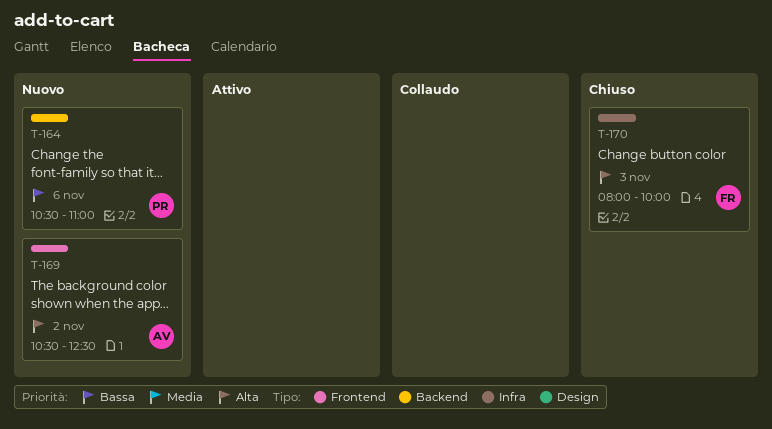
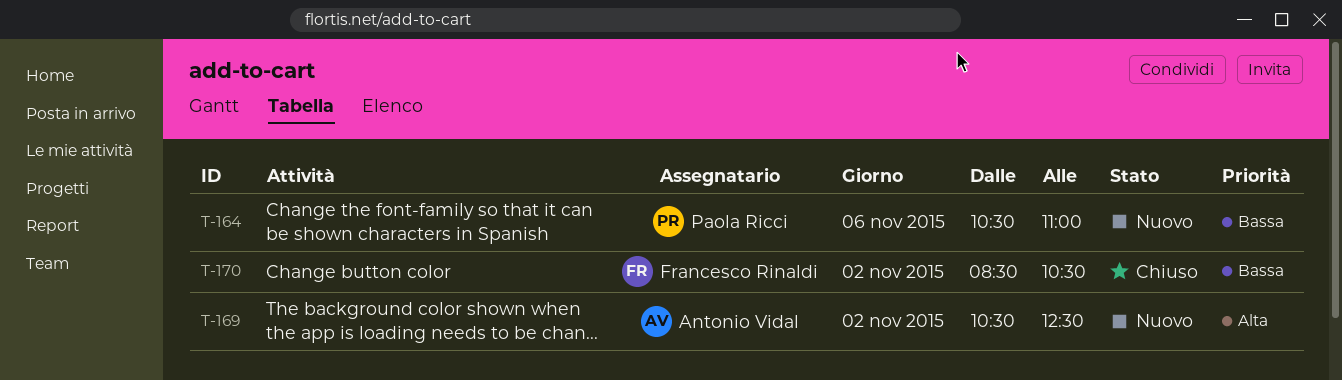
T-170, priority: Alta -> Bassa
T-170, day: Nov 3 -> Nov 2
T-170, begins: 08:00 -> 08:30
T-170, ends: 10:00 -> 10:30

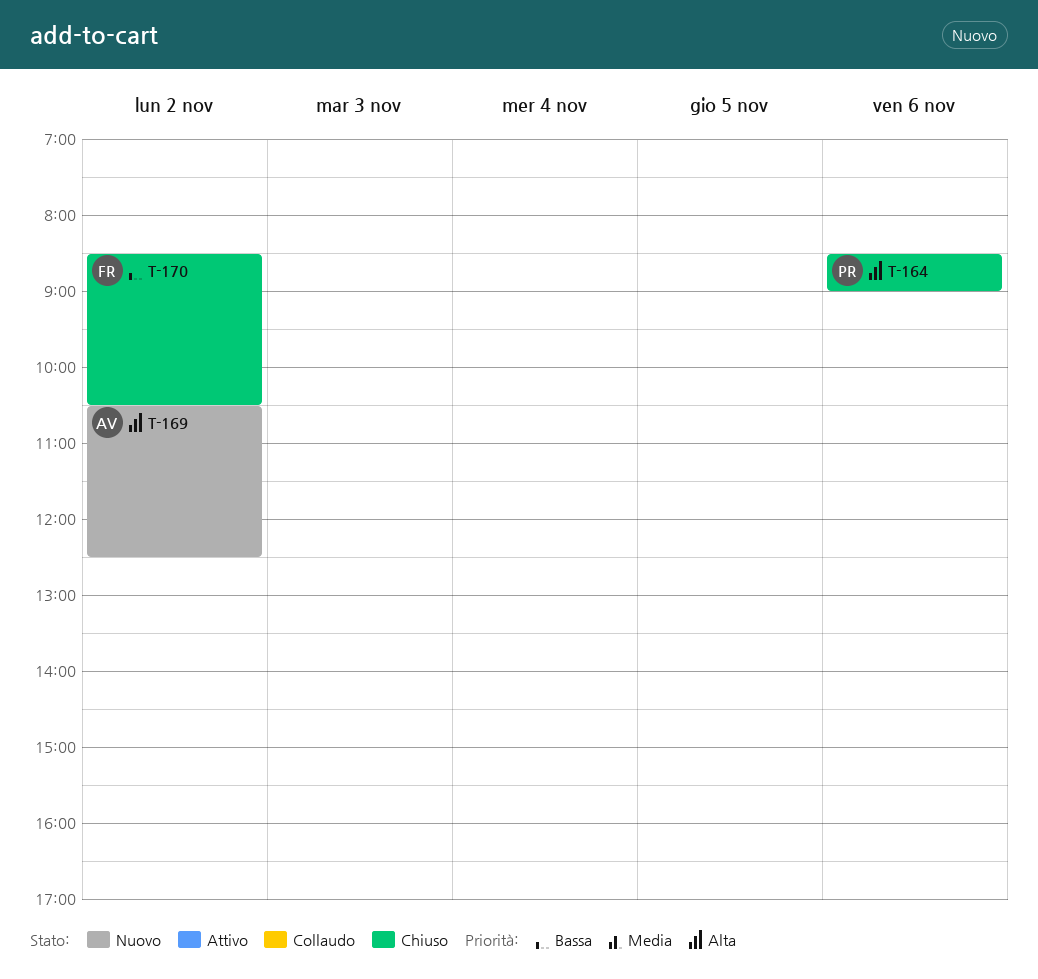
T-164, status: Nuovo -> Chiuso
T-164, priority: Bassa -> Alta
T-164, begins: 10:30 -> 08:30
T-164, ends: 11:00 -> 09:00

